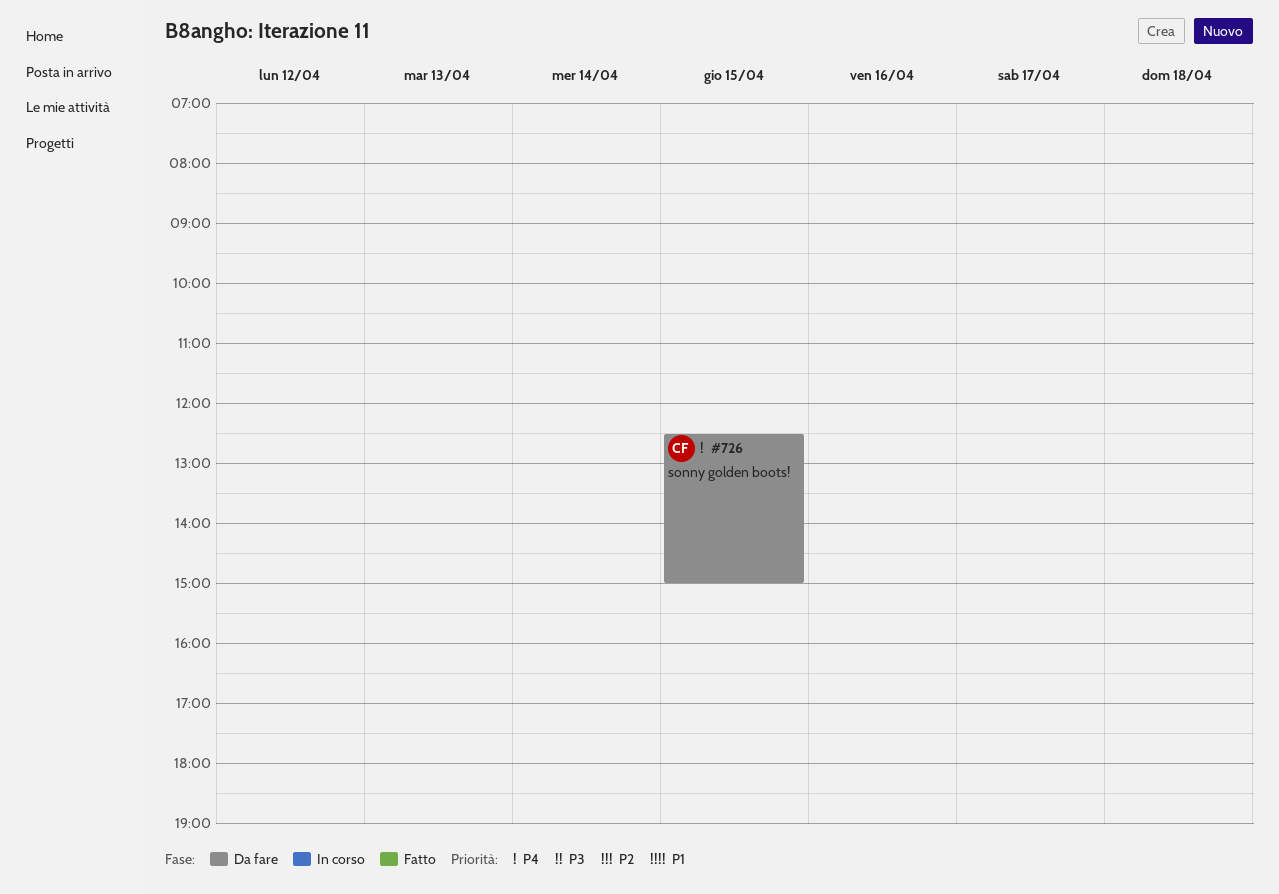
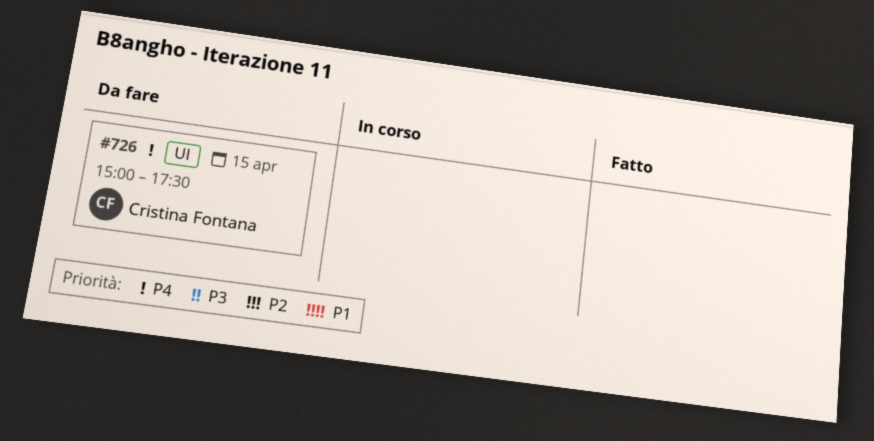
#726, begins: 12:30 -> 15:00
#726, ends: 15:00 -> 17:30

